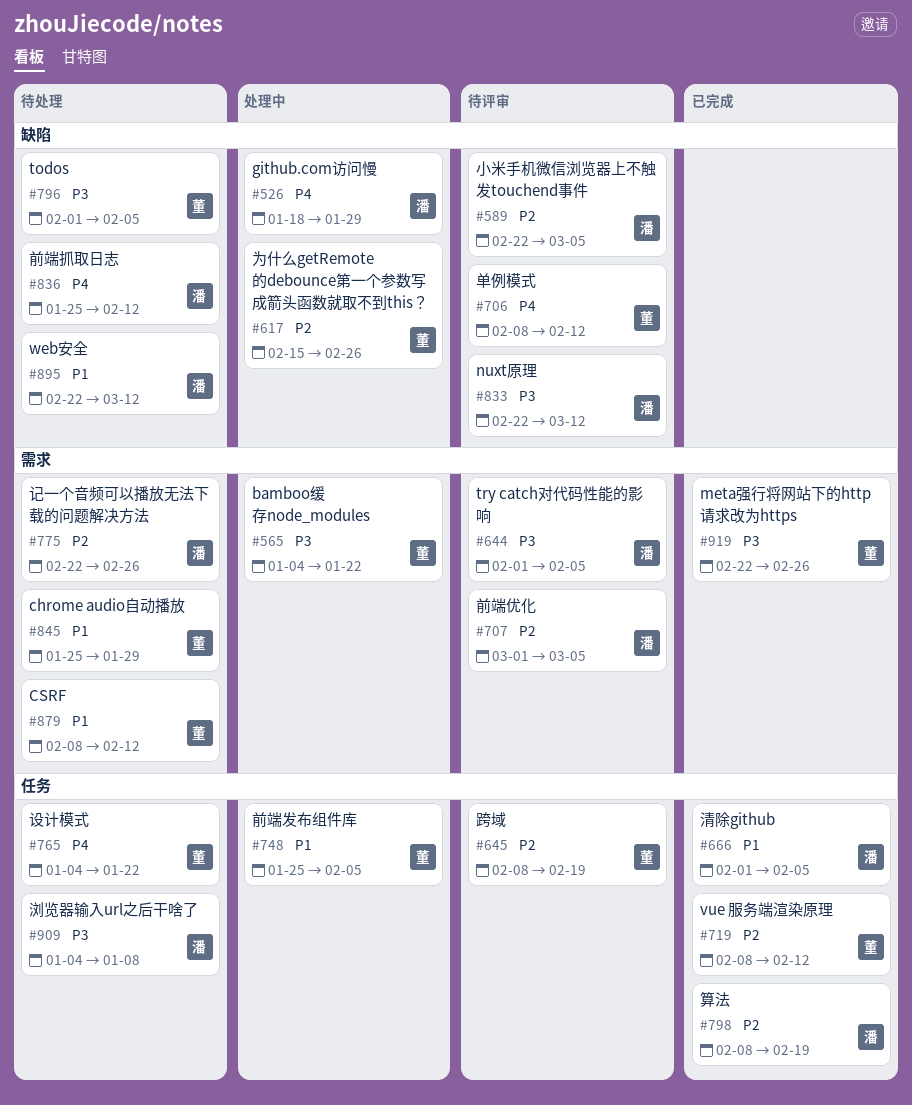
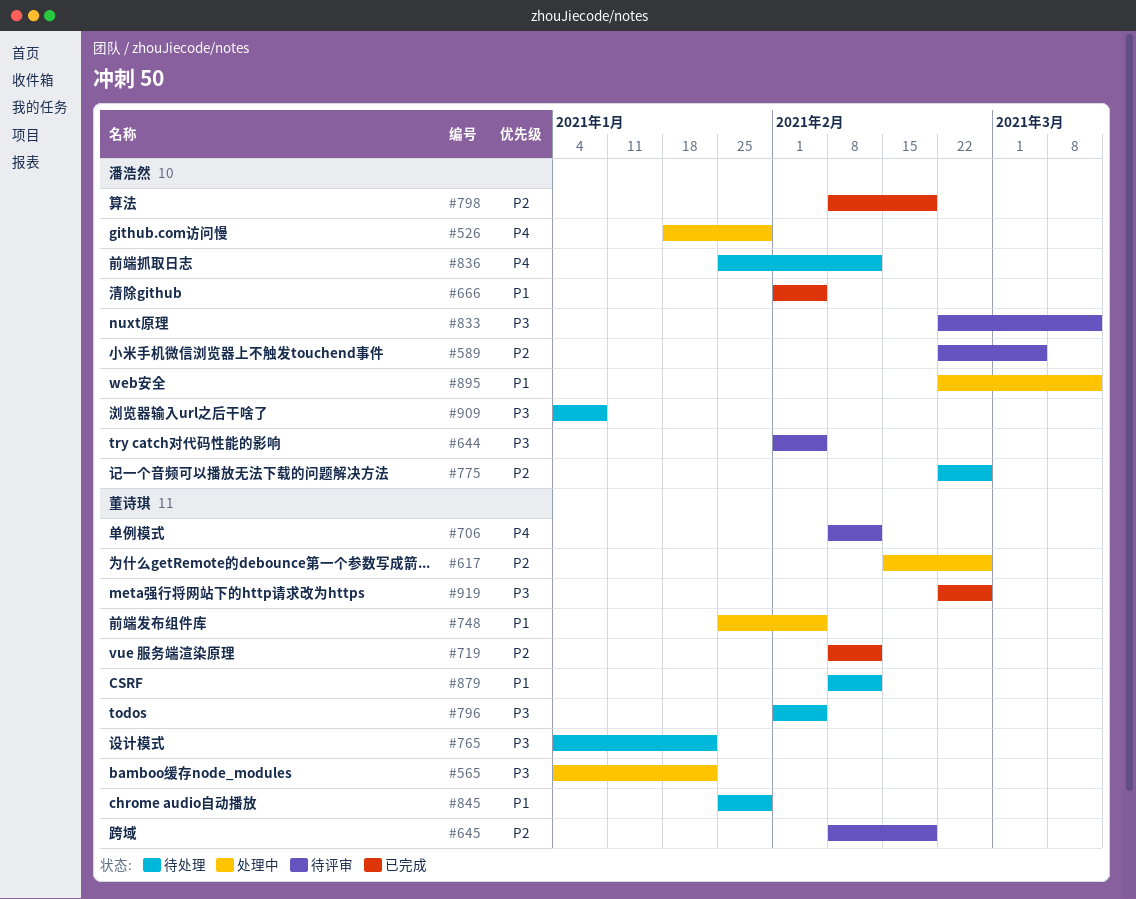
#707: present -> none
#765, priority: P4 -> P3
#895, status: 待处理 -> 处理中

